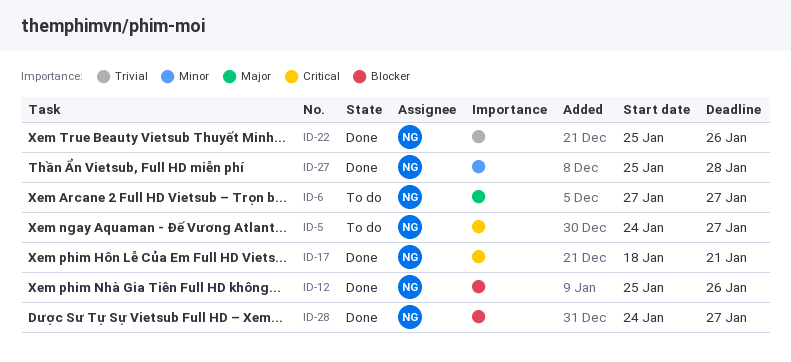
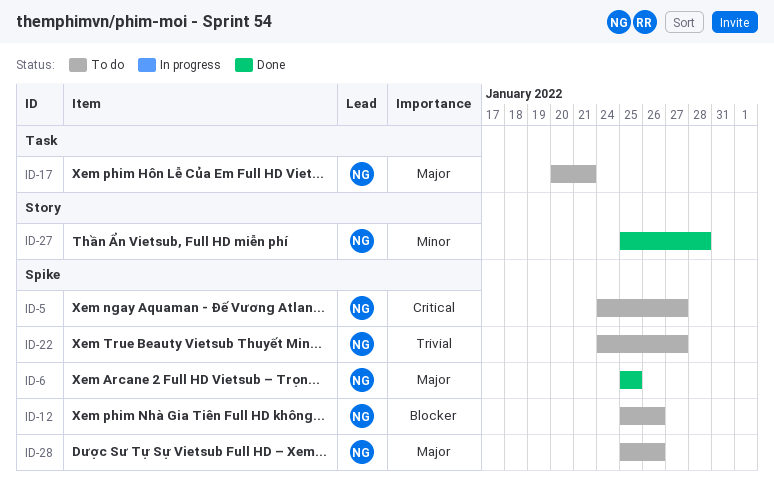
ID-6, status: To do -> Done
ID-6, start: Jan 27 -> Jan 25
ID-6, due: Jan 27 -> Jan 25
ID-12, status: Done -> To do
ID-17, status: Done -> To do
ID-17, priority: Critical -> Major
ID-17, start: Jan 18 -> Jan 20
ID-22, status: Done -> To do
ID-22, start: Jan 25 -> Jan 24
ID-22, due: Jan 26 -> Jan 27
ID-28, status: Done -> To do
ID-28, priority: Blocker -> Major
ID-28, start: Jan 24 -> Jan 25
ID-28, due: Jan 27 -> Jan 26

